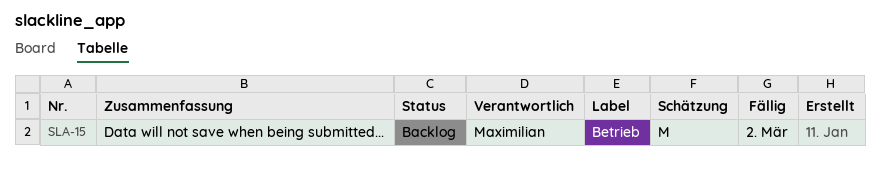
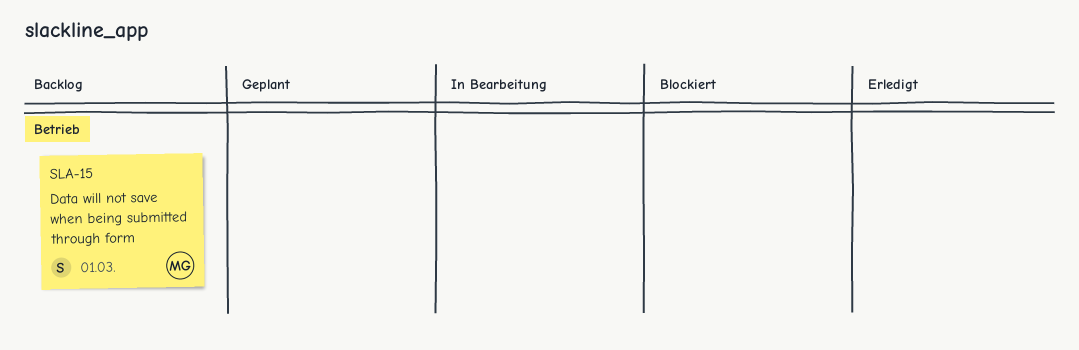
SLA-15, estimate: M -> S
SLA-15, due: Mar 2 -> Mar 1

